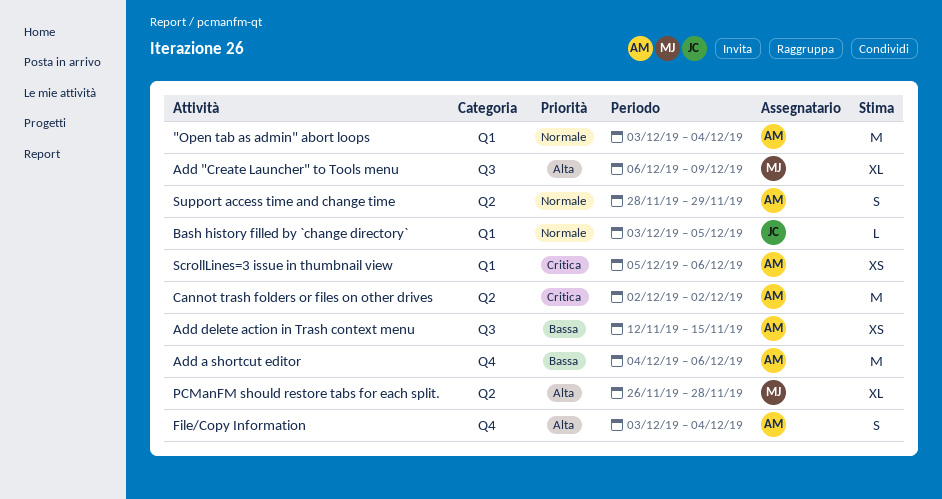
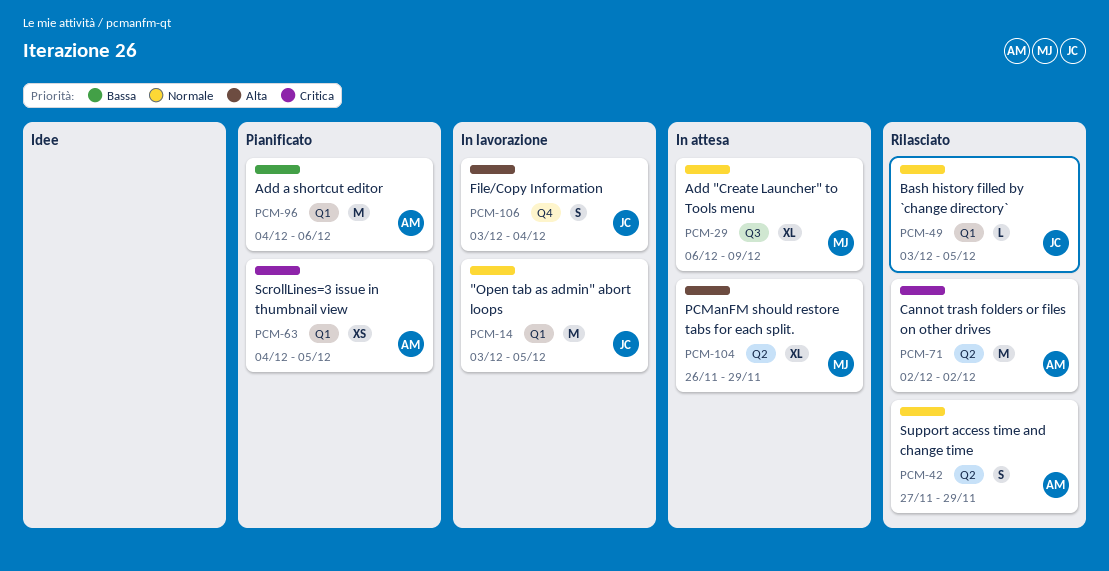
"Open tab as admin" abort loops, owner: AM -> JC
"Open tab as admin" abort loops, due: Dec 4 -> Dec 5
Add "Create Launcher" to Tools menu, priority: Alta -> Normale
Add a shortcut editor, label: Q4 -> Q1
Add delete action in Trash context menu: present -> none
File/Copy Information, owner: AM -> JC
PCManFM should restore tabs for each split., due: Nov 28 -> Nov 29
ScrollLines=3 issue in thumbnail view, start: Dec 5 -> Dec 4
ScrollLines=3 issue in thumbnail view, due: Dec 6 -> Dec 5
Support access time and change time, start: Nov 28 -> Nov 27

